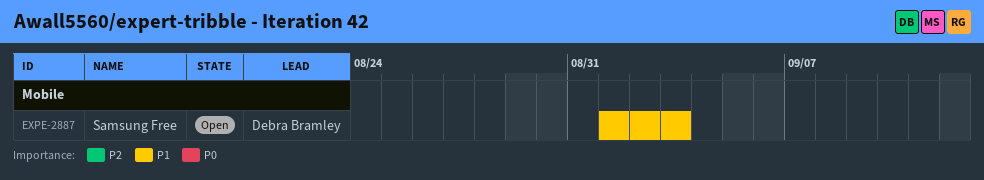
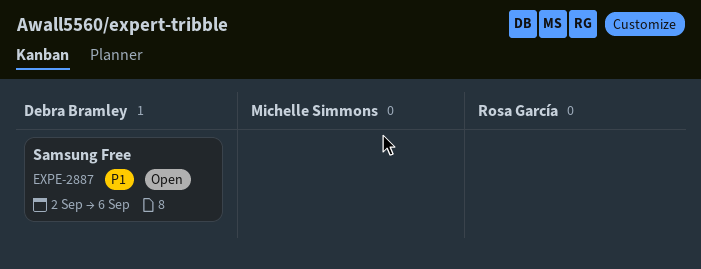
EXPE-2887, start: Sep 1 -> Sep 2
EXPE-2887, due: Sep 3 -> Sep 6

